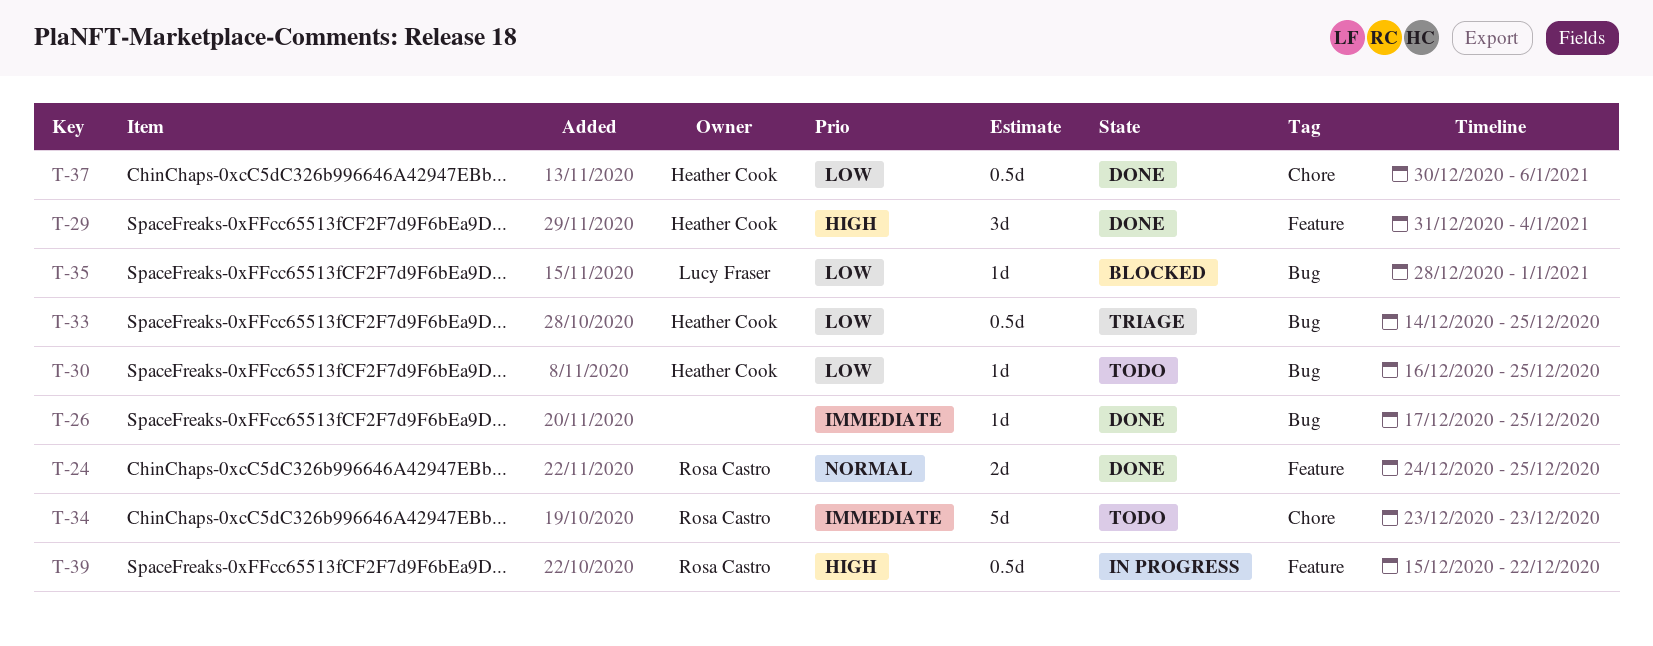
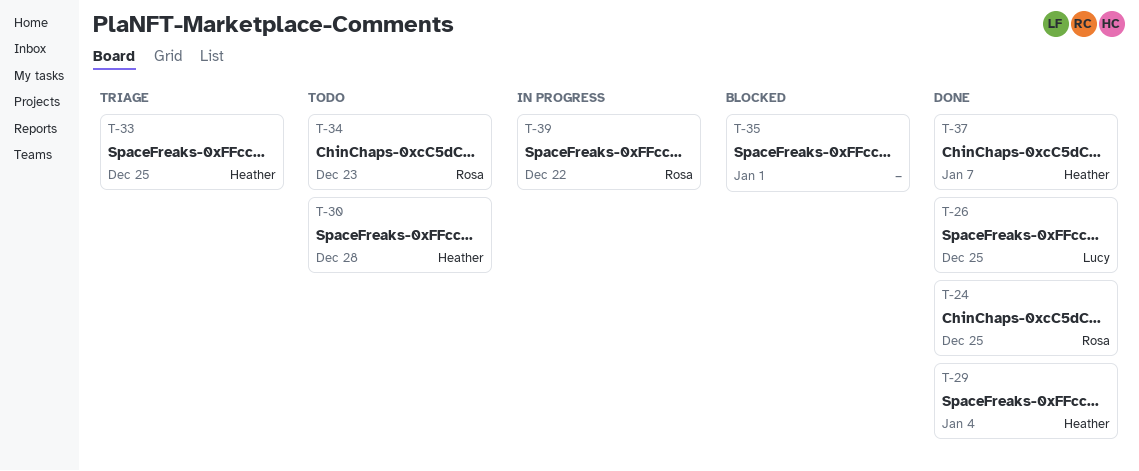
T-26, owner: none -> Lucy Fraser
T-30, due: Dec 25 -> Dec 28
T-35, owner: Lucy Fraser -> none
T-37, due: Jan 6 -> Jan 7

